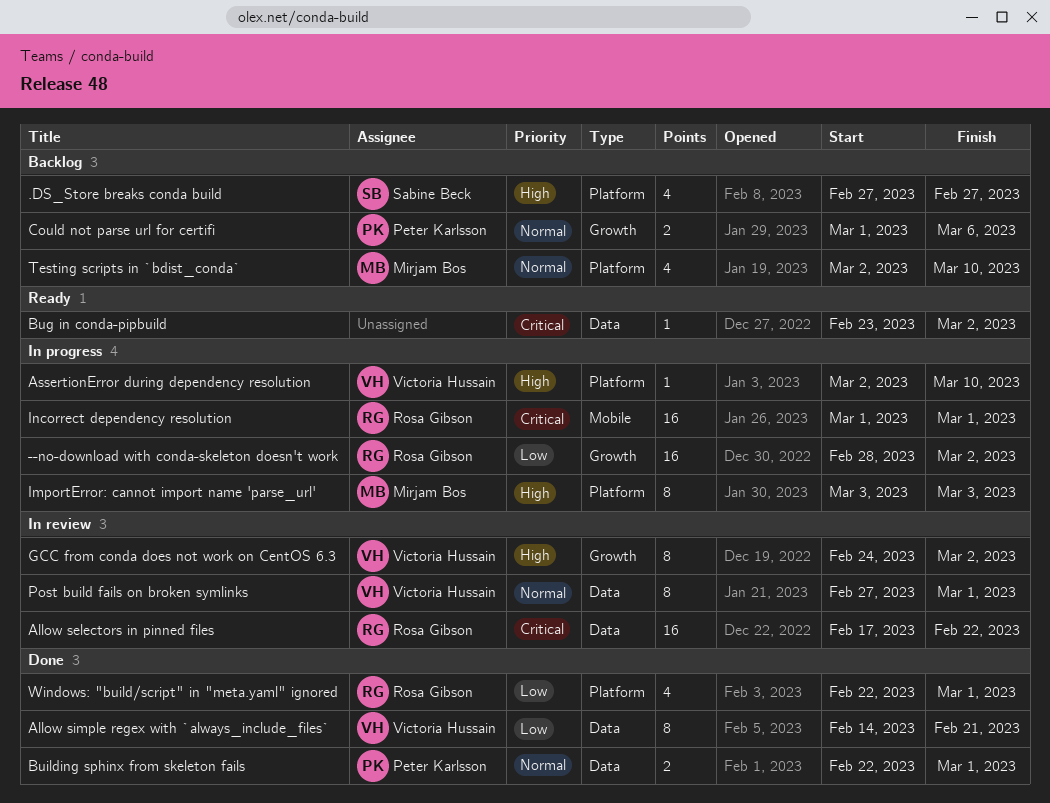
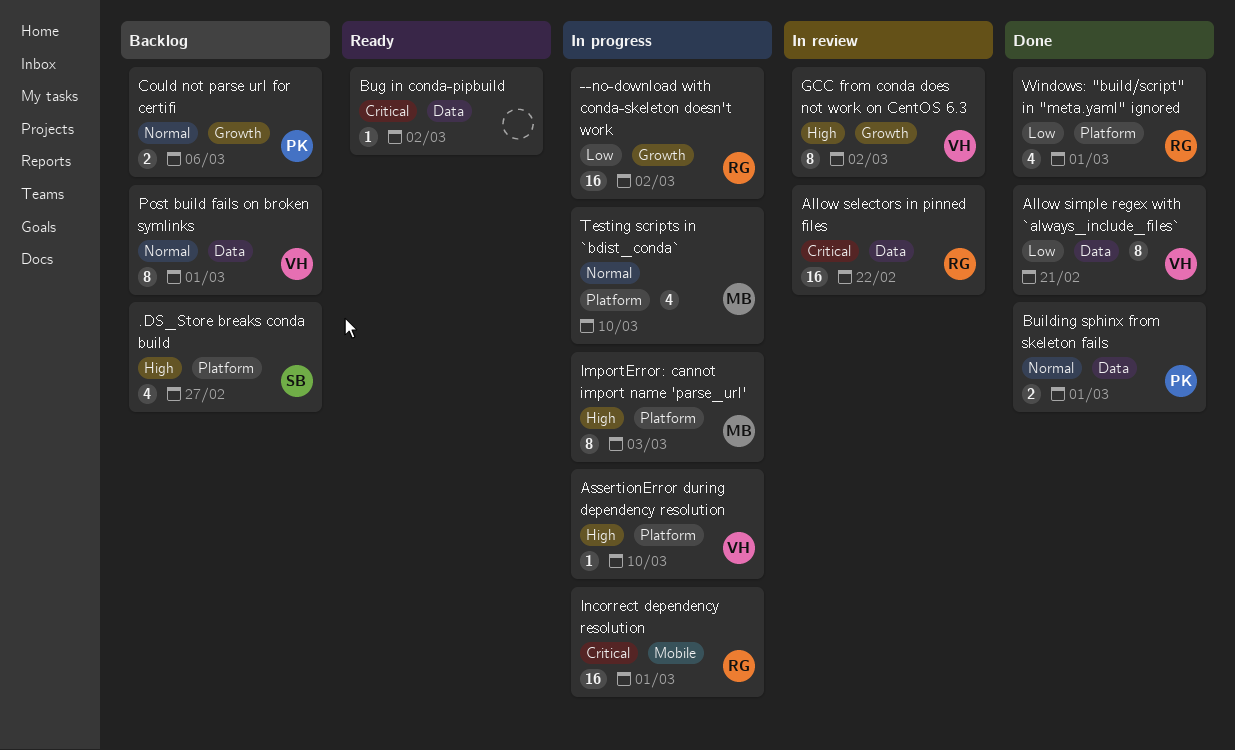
Post build fails on broken symlinks, status: In review -> Backlog
Testing scripts in `bdist_conda`, status: Backlog -> In progress

